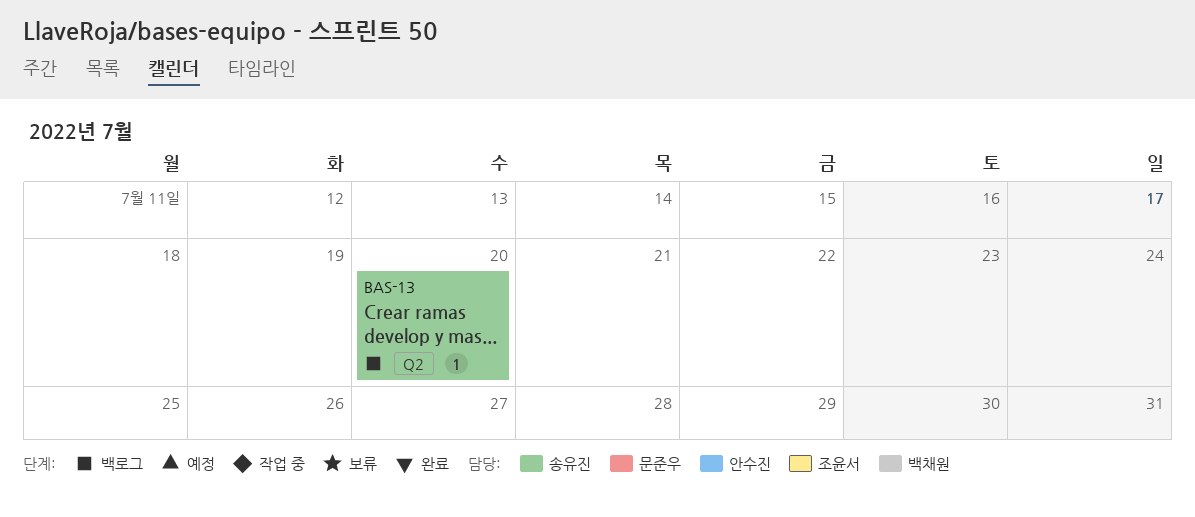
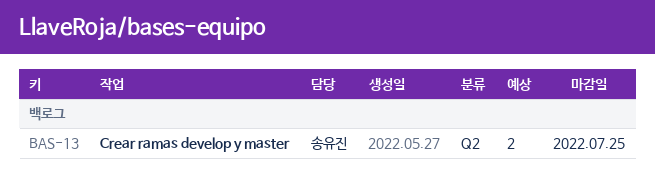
BAS-13, estimate: 1 -> 2
BAS-13, due: Jul 20 -> Jul 25

